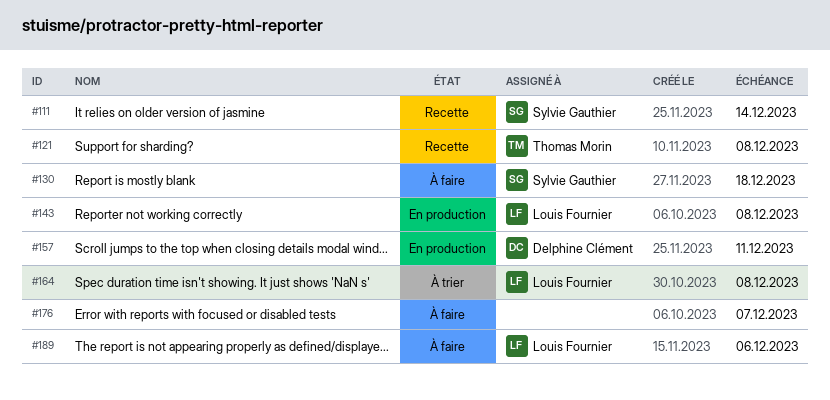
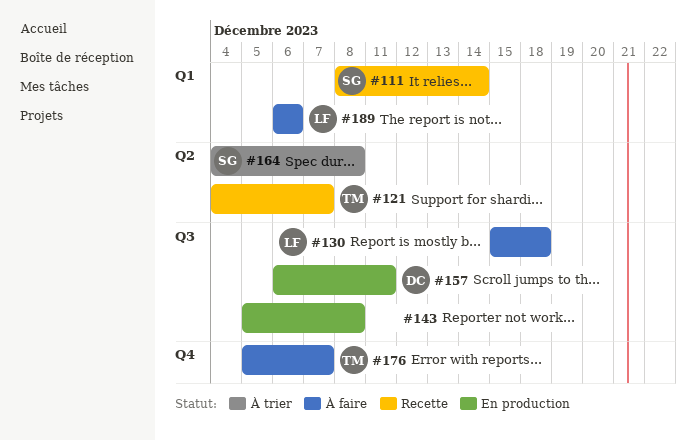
#121, due: Dec 8 -> Dec 7
#130, owner: Sylvie Gauthier -> Louis Fournier
#143, owner: Louis Fournier -> none
#164, owner: Louis Fournier -> Sylvie Gauthier
#176, owner: none -> Thomas Morin

